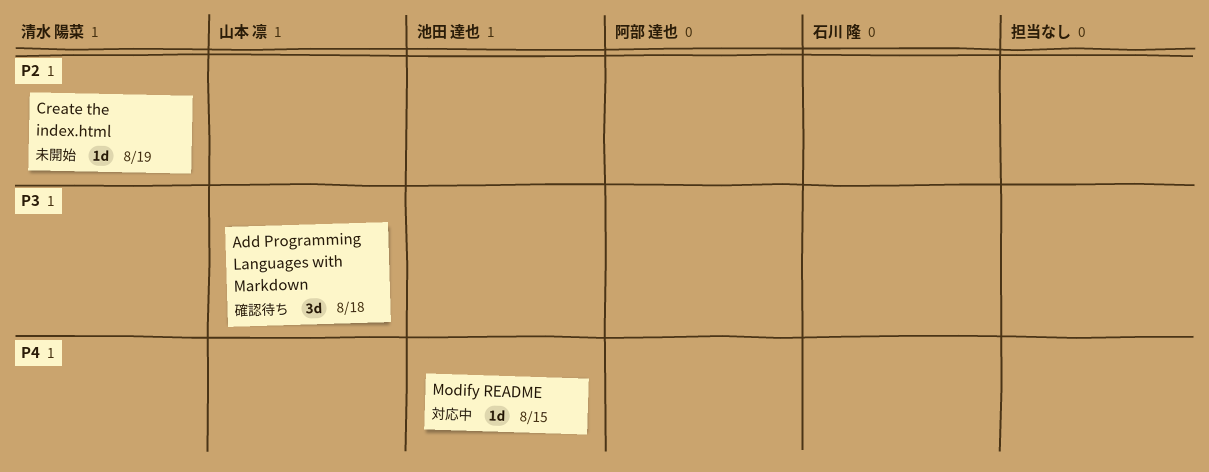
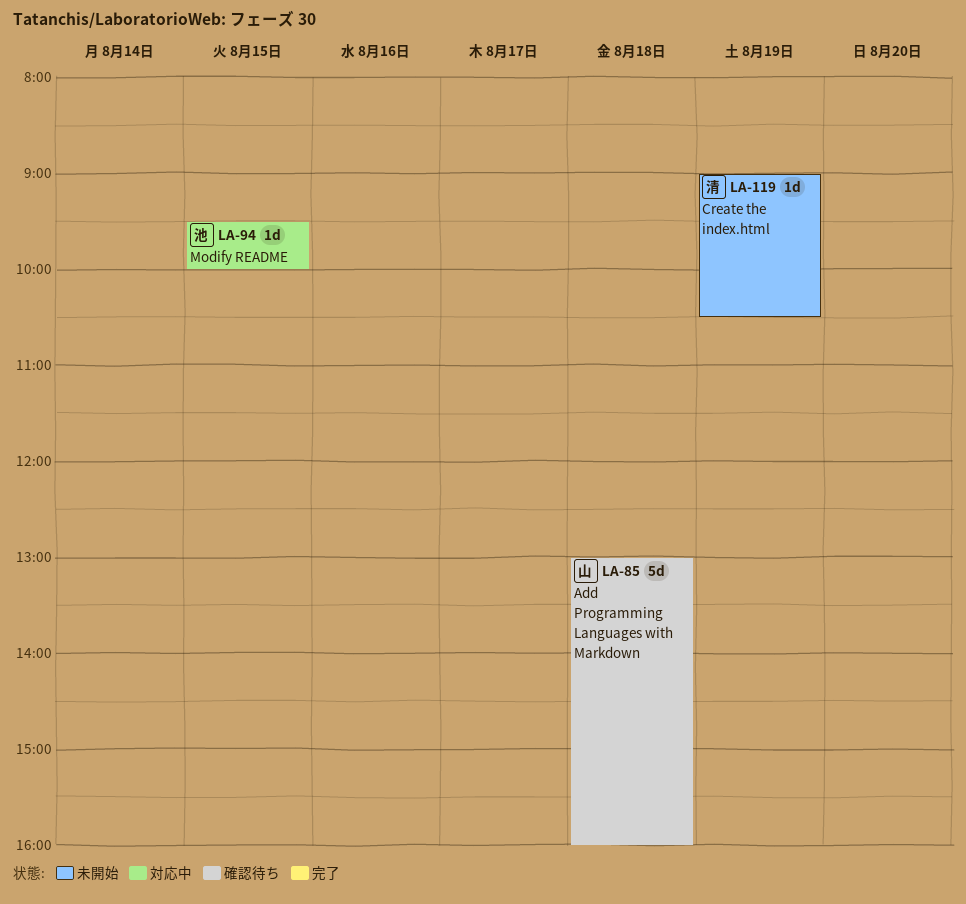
Add Programming Languages with Markdown, estimate: 3d -> 5d

